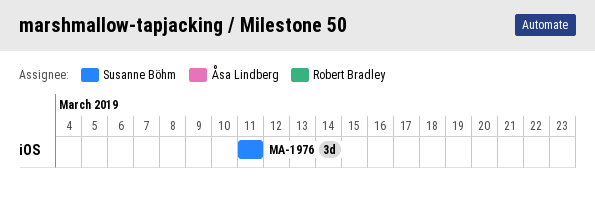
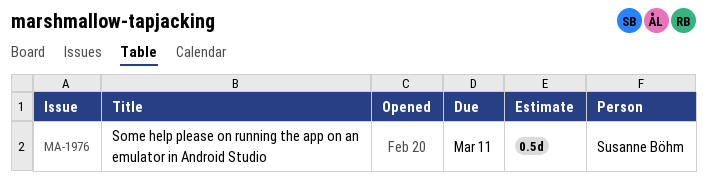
MA-1976, estimate: 3d -> 0.5d

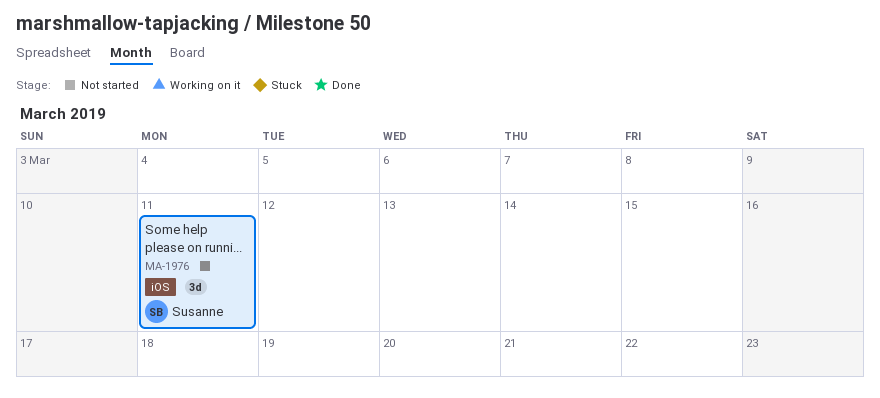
MA-1976, estimate: 0.5d -> 3d

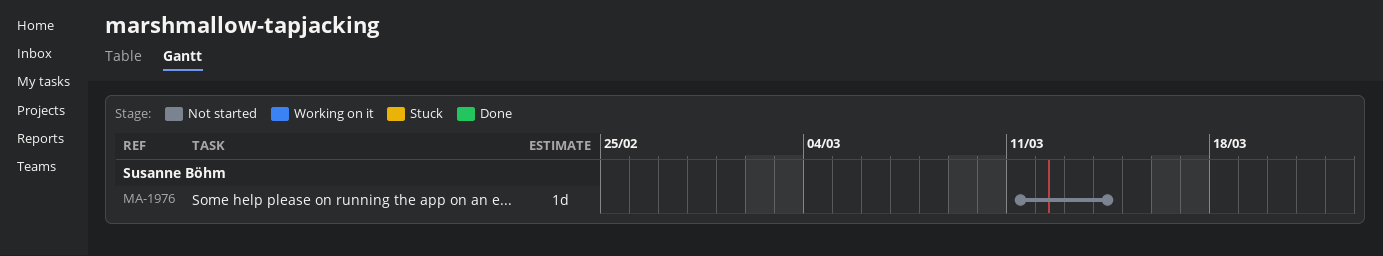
MA-1976, estimate: 3d -> 1d
MA-1976, due: Mar 11 -> Mar 14

